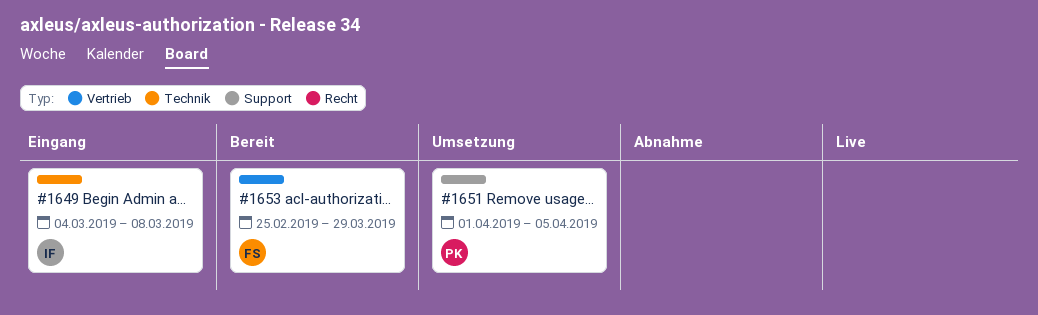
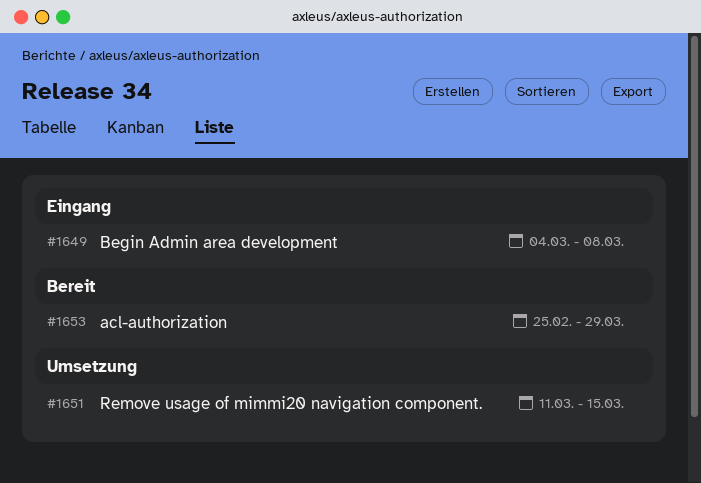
#1651, start: Apr 1 -> Mar 11
#1651, due: Apr 5 -> Mar 15

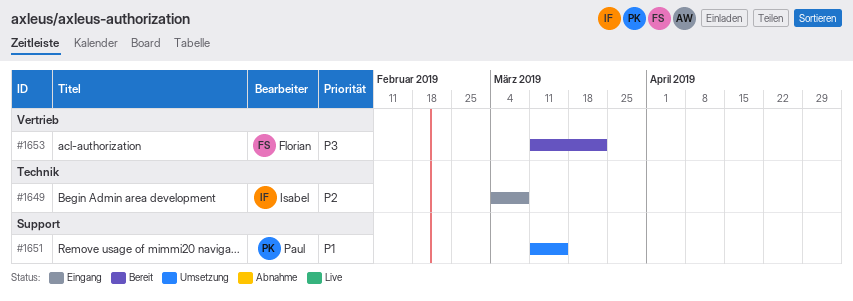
#1653, start: Feb 25 -> Mar 11
#1653, due: Mar 29 -> Mar 22

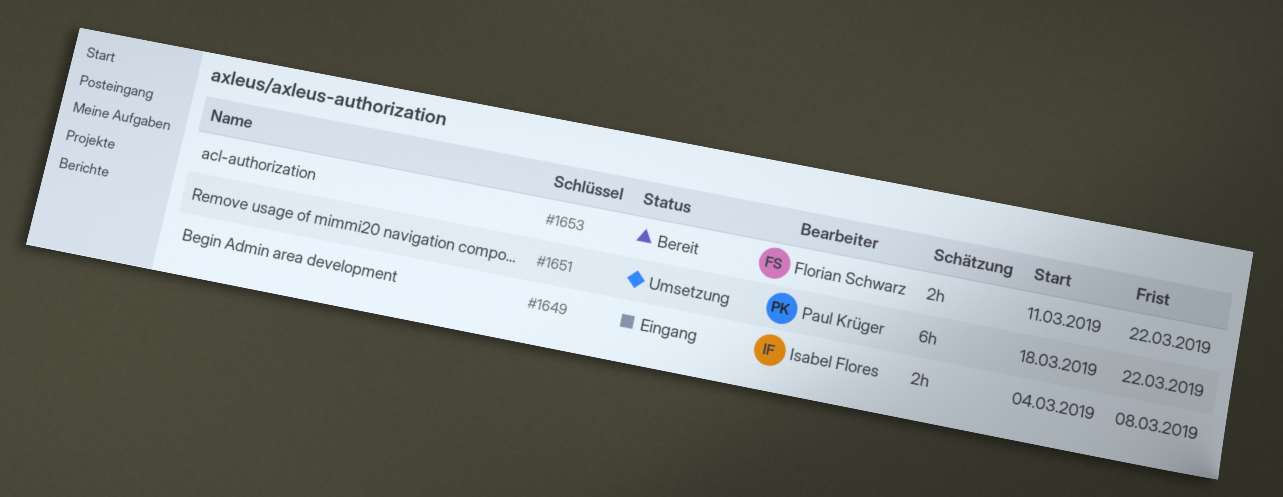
#1651, start: Mar 11 -> Mar 18
#1651, due: Mar 15 -> Mar 22

